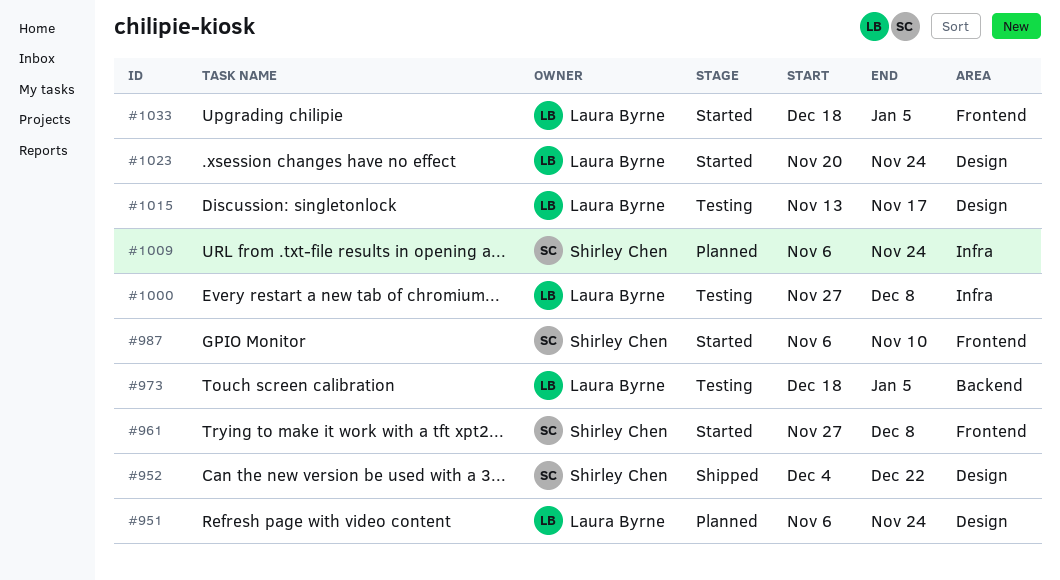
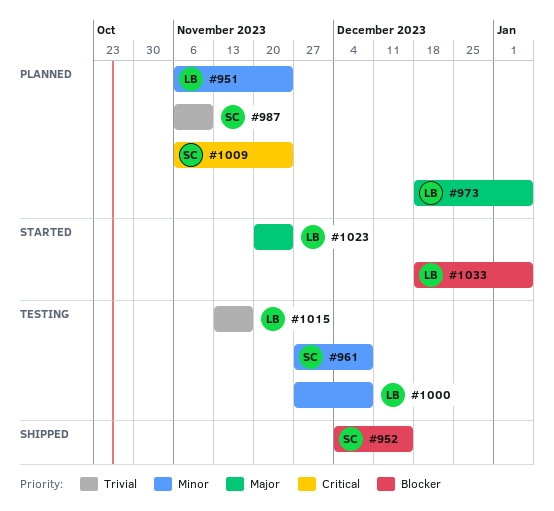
#952, due: Dec 22 -> Dec 15
#961, status: Started -> Testing
#973, status: Testing -> Planned
#987, status: Started -> Planned

